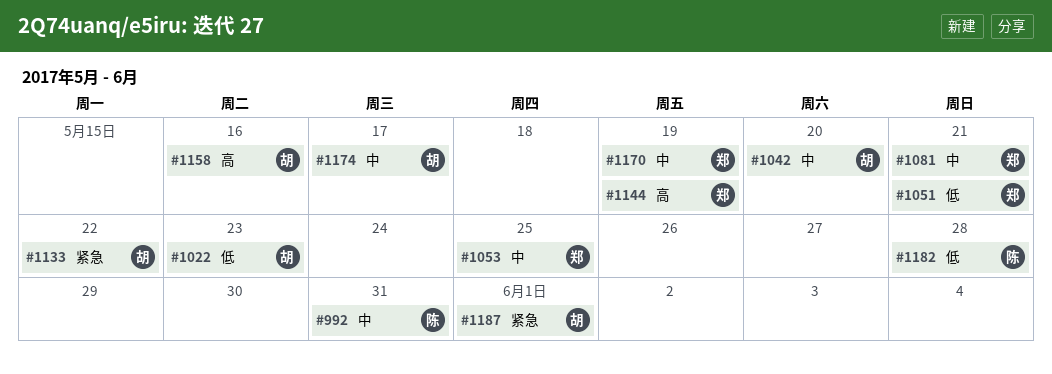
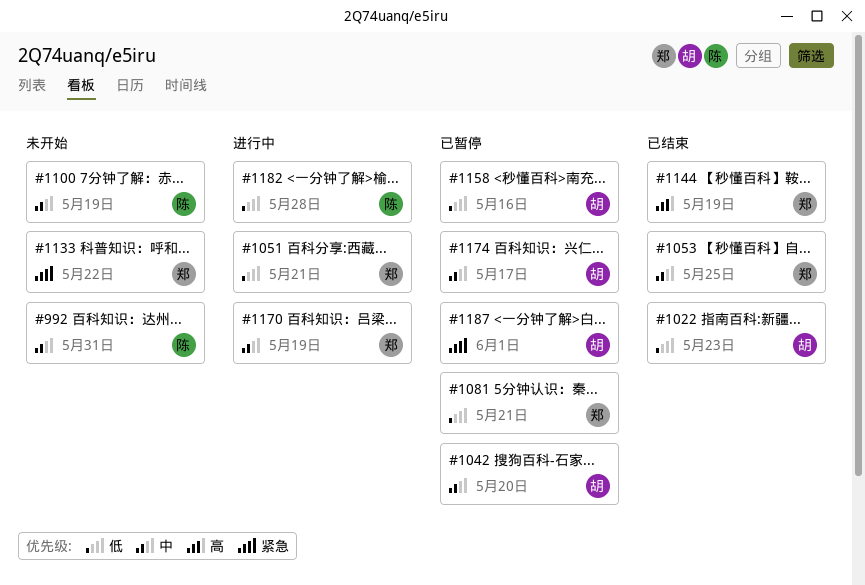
#1081, priority: 中 -> 低
#1100: none -> present
#1133, owner: 胡 -> 郑
#1158, priority: 高 -> 低

